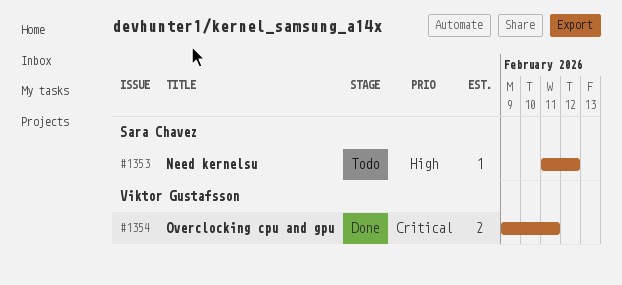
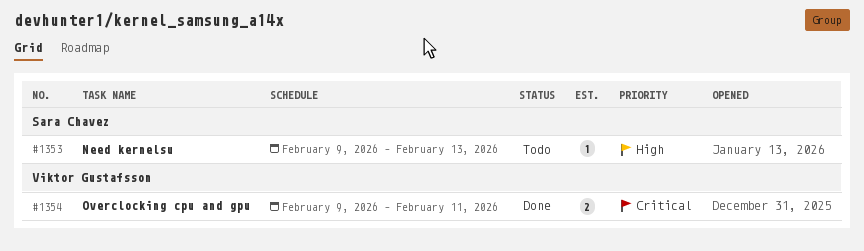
#1353, start: Feb 11 -> Feb 9
#1353, due: Feb 12 -> Feb 13

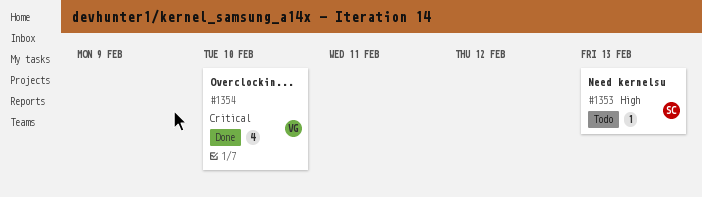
#1354, estimate: 2 -> 4
#1354, due: Feb 11 -> Feb 10

